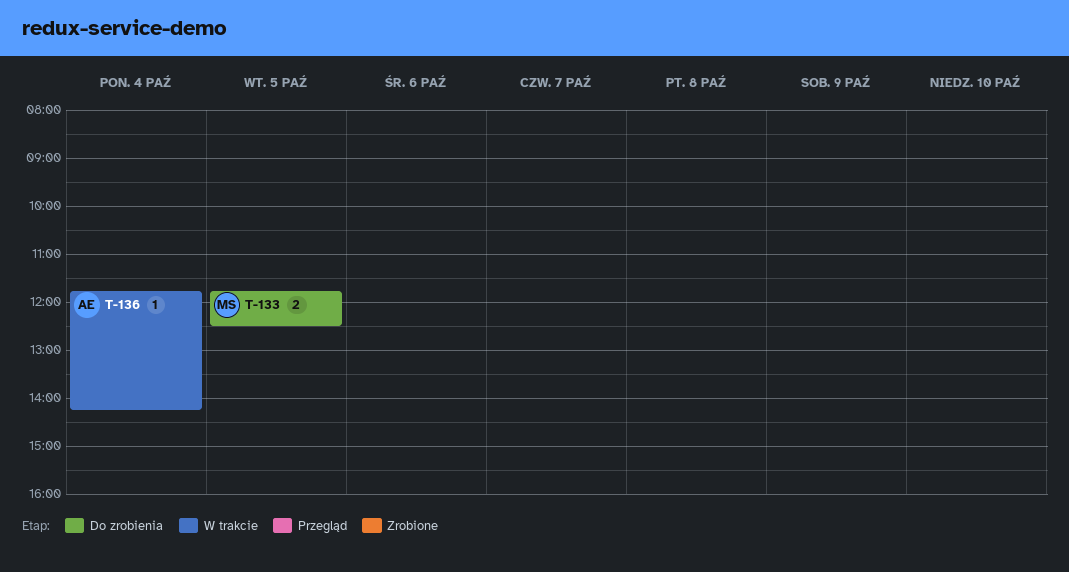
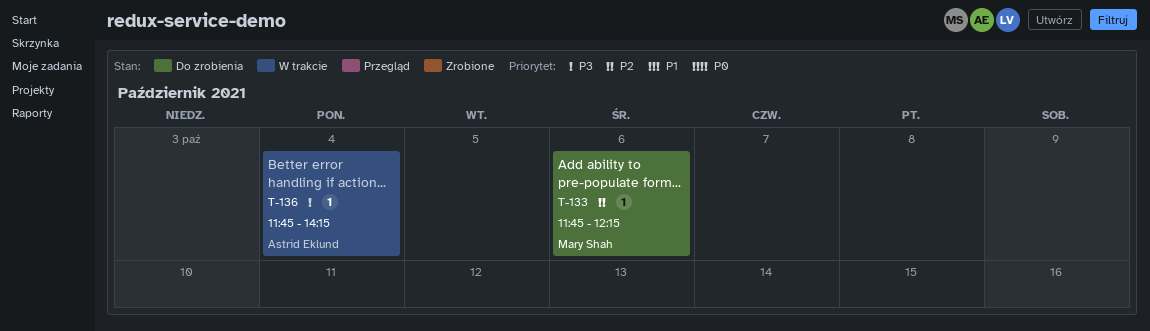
T-133, estimate: 2 -> 1
T-133, day: Oct 5 -> Oct 6
T-133, ends: 12:30 -> 12:15

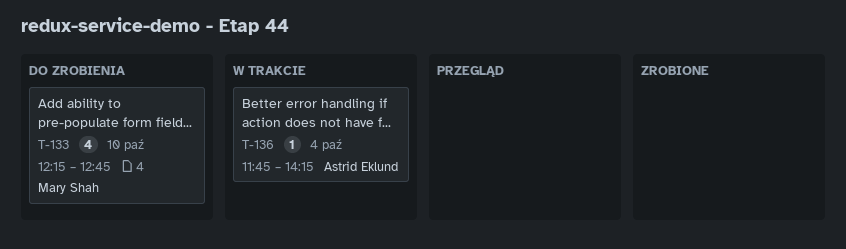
T-133, estimate: 1 -> 4
T-133, day: Oct 6 -> Oct 10
T-133, begins: 11:45 -> 12:15
T-133, ends: 12:15 -> 12:45

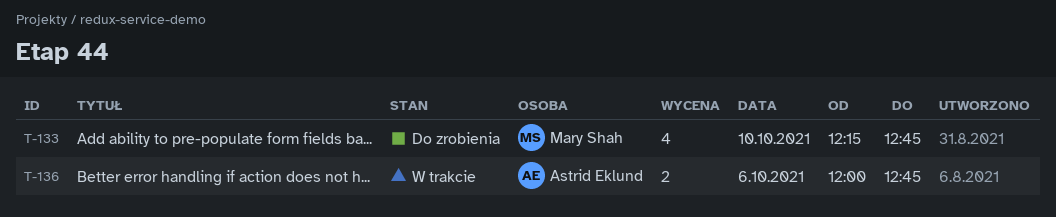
T-136, estimate: 1 -> 2
T-136, day: Oct 4 -> Oct 6
T-136, begins: 11:45 -> 12:00
T-136, ends: 14:15 -> 12:45

